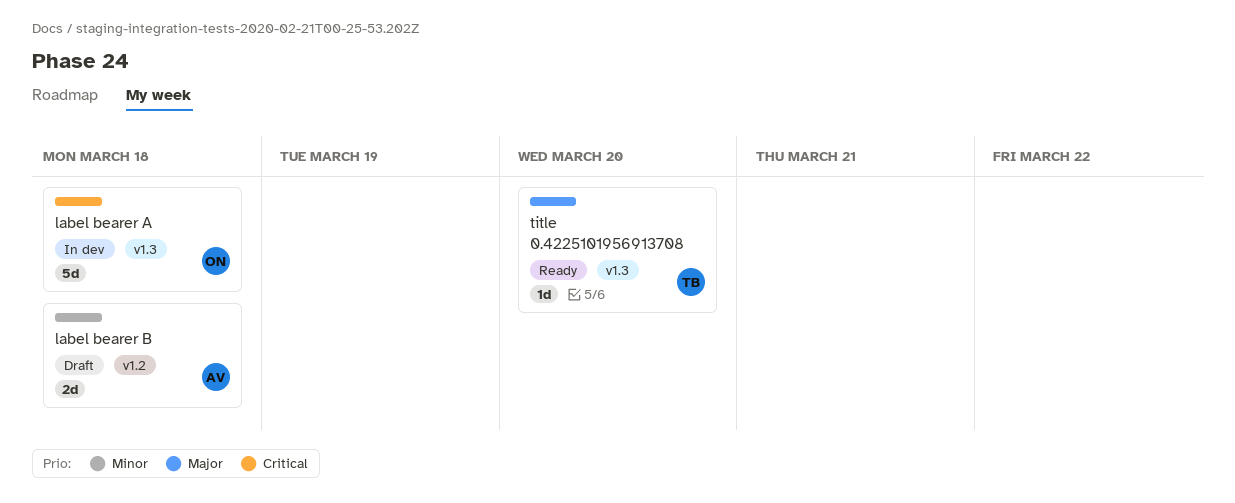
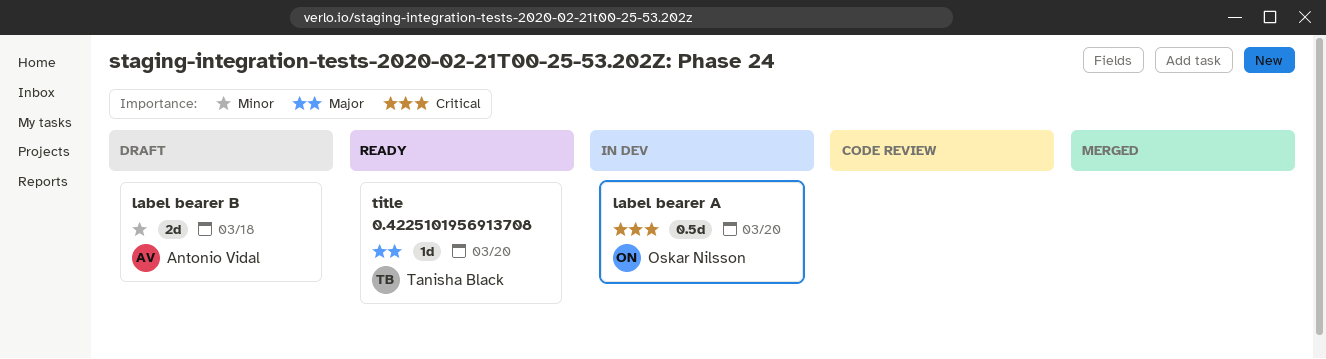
label bearer A, estimate: 5d -> 0.5d
label bearer A, due: Mar 18 -> Mar 20

